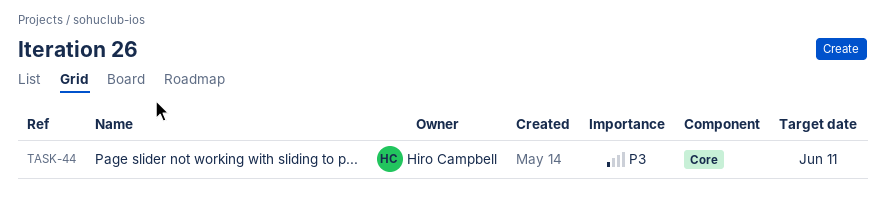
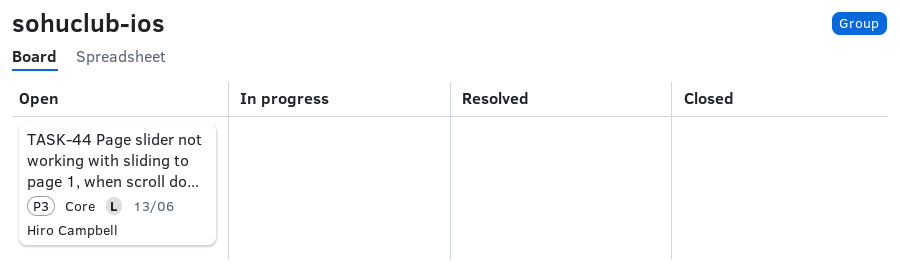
TASK-44, due: Jun 11 -> Jun 13

